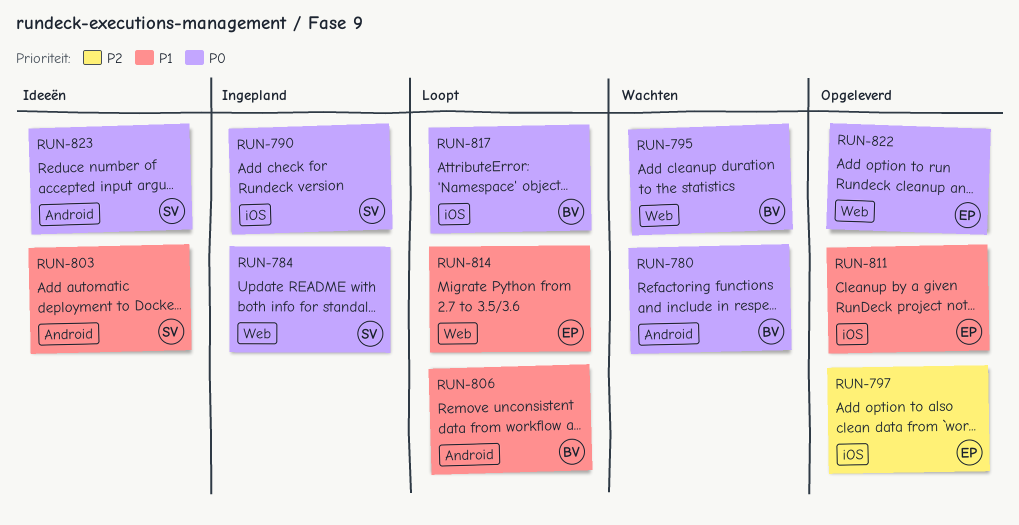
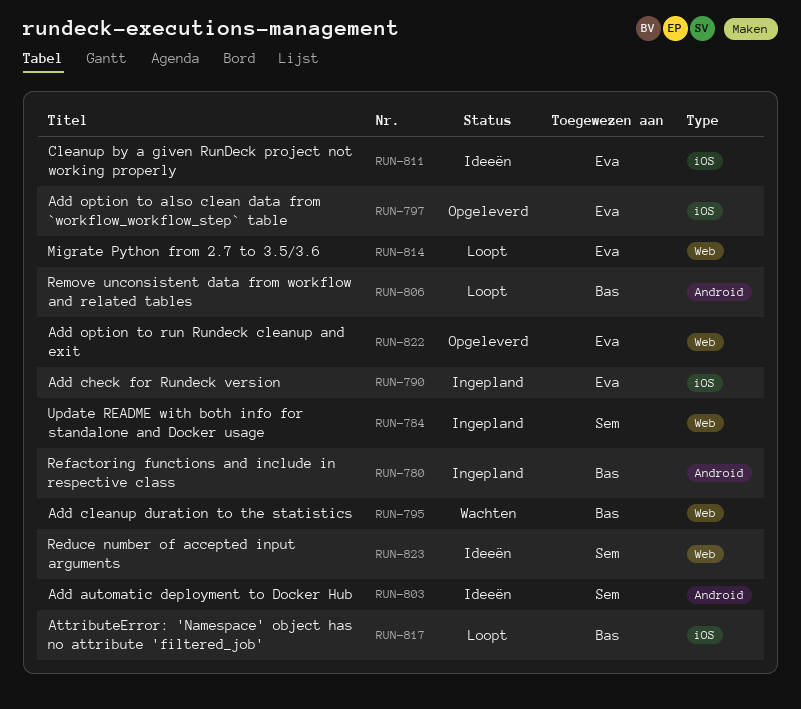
RUN-780, status: Wachten -> Ingepland
RUN-790, owner: Sem -> Eva
RUN-811, status: Opgeleverd -> Ideeën
RUN-823, label: Android -> Web

